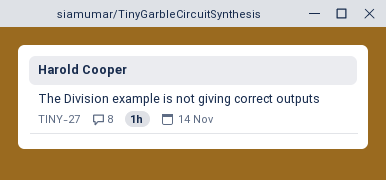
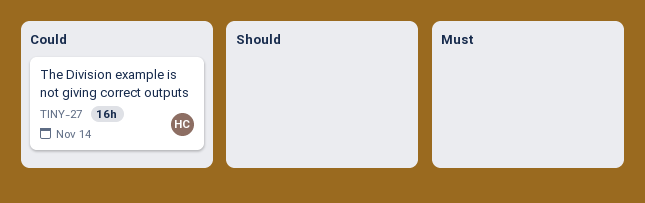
TINY-27, estimate: 1h -> 16h

